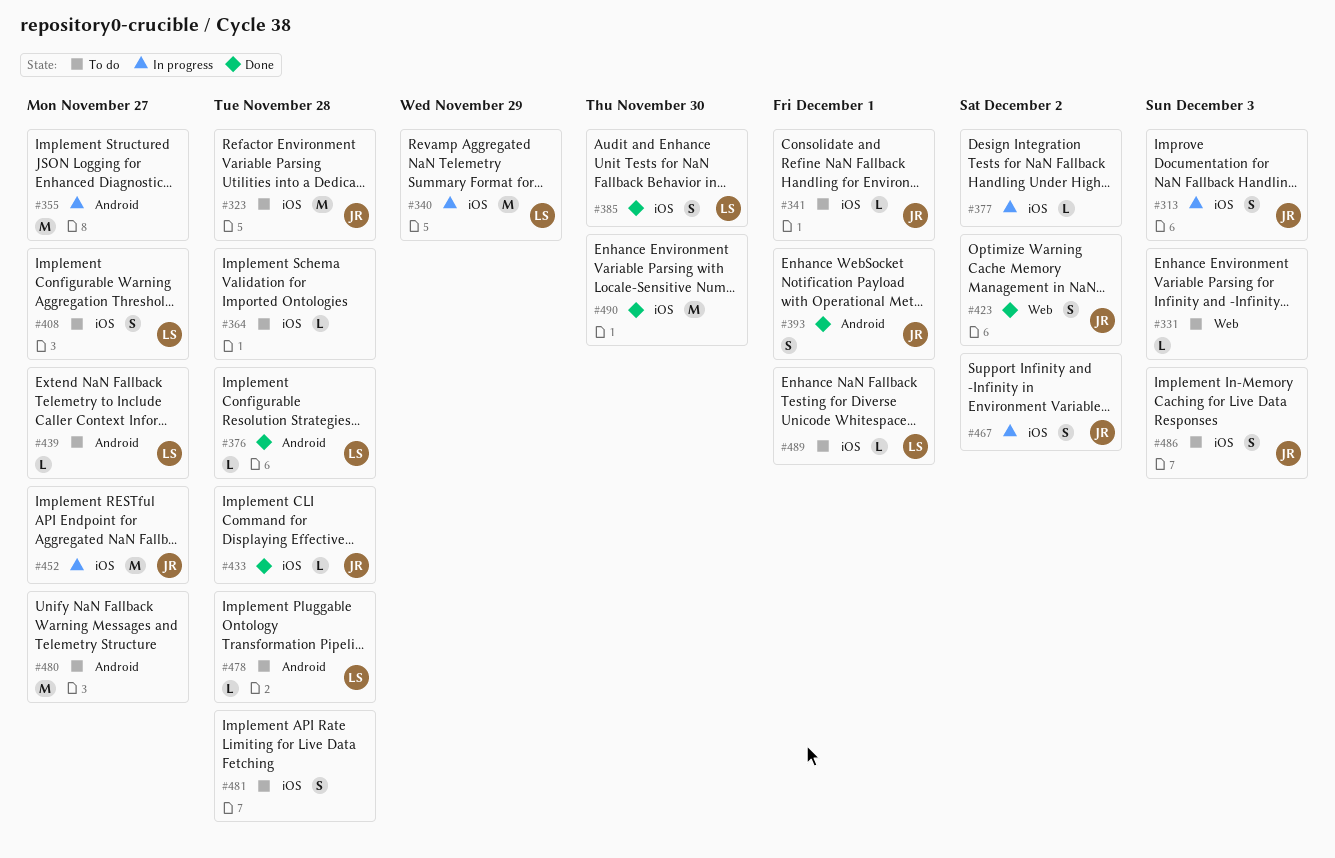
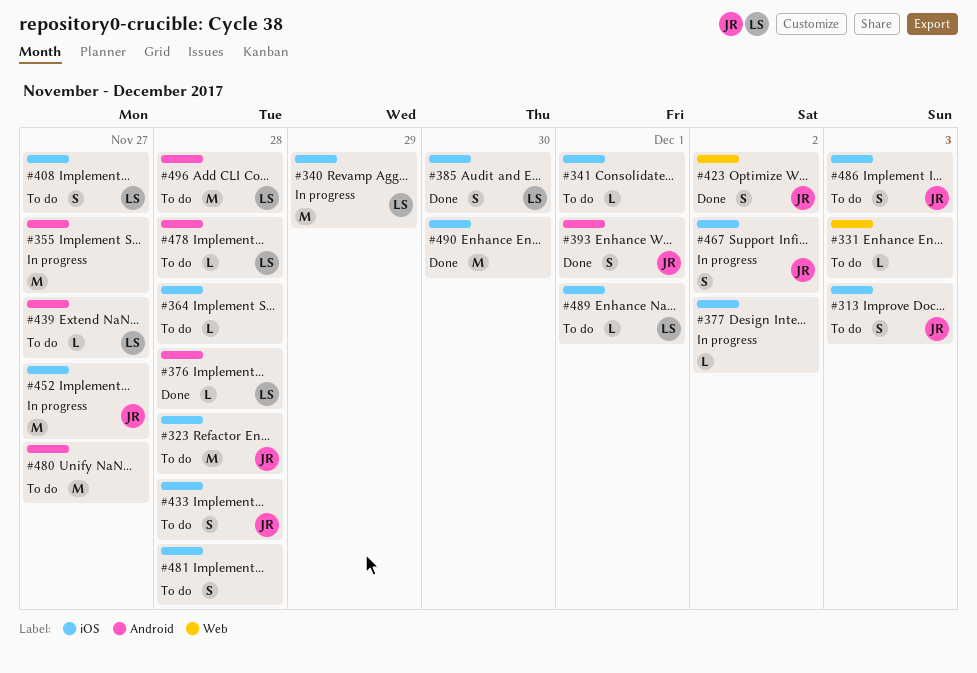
#313, status: In progress -> To do
#341, owner: JR -> none
#433, status: Done -> To do
#433, estimate: L -> S
#496: none -> present

